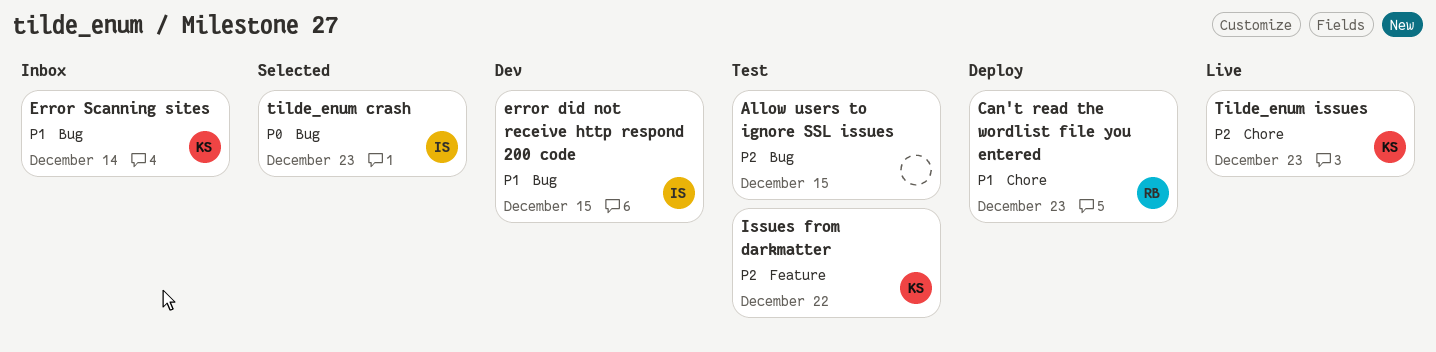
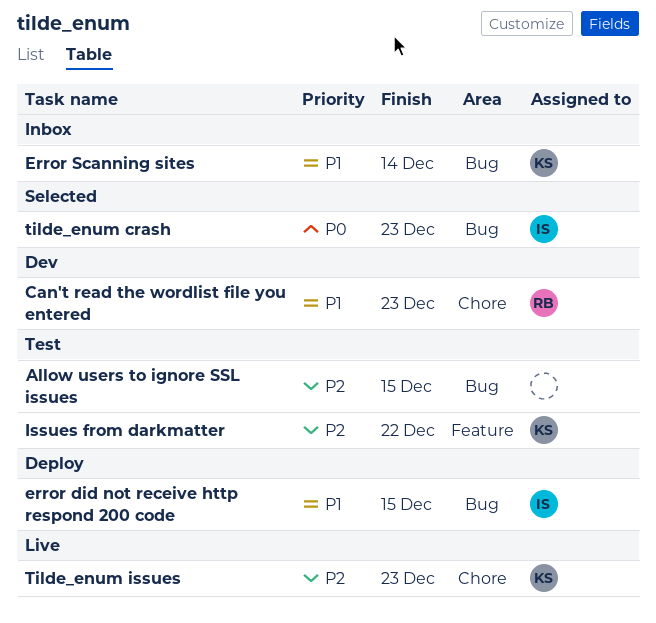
Can't read the wordlist file you entered, status: Deploy -> Dev
error did not receive http respond 200 code, status: Dev -> Deploy

